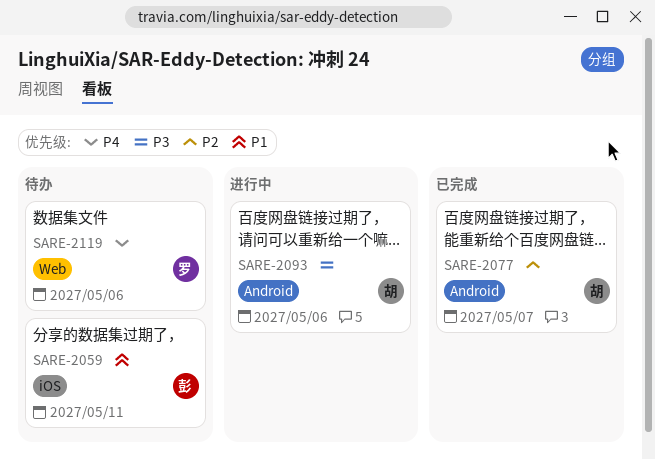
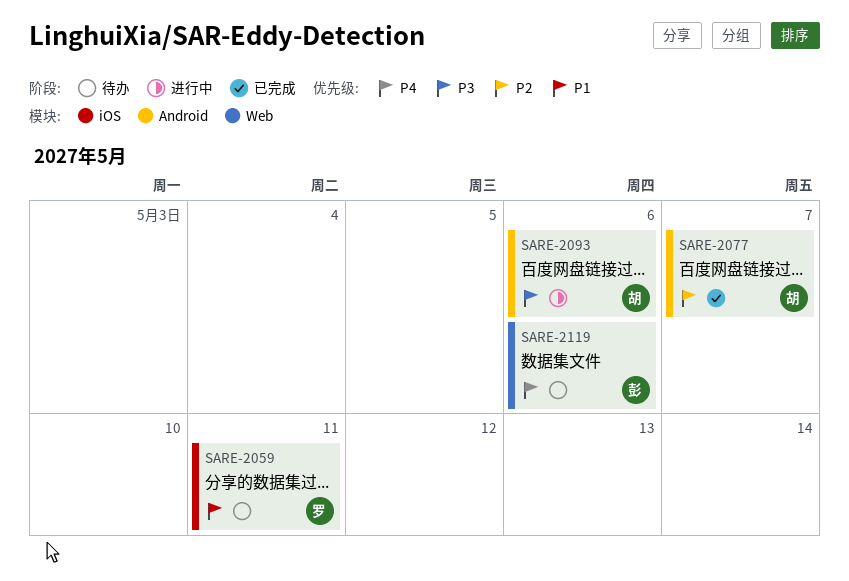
SARE-2059, owner: 彭 -> 罗
SARE-2119, owner: 罗 -> 彭

